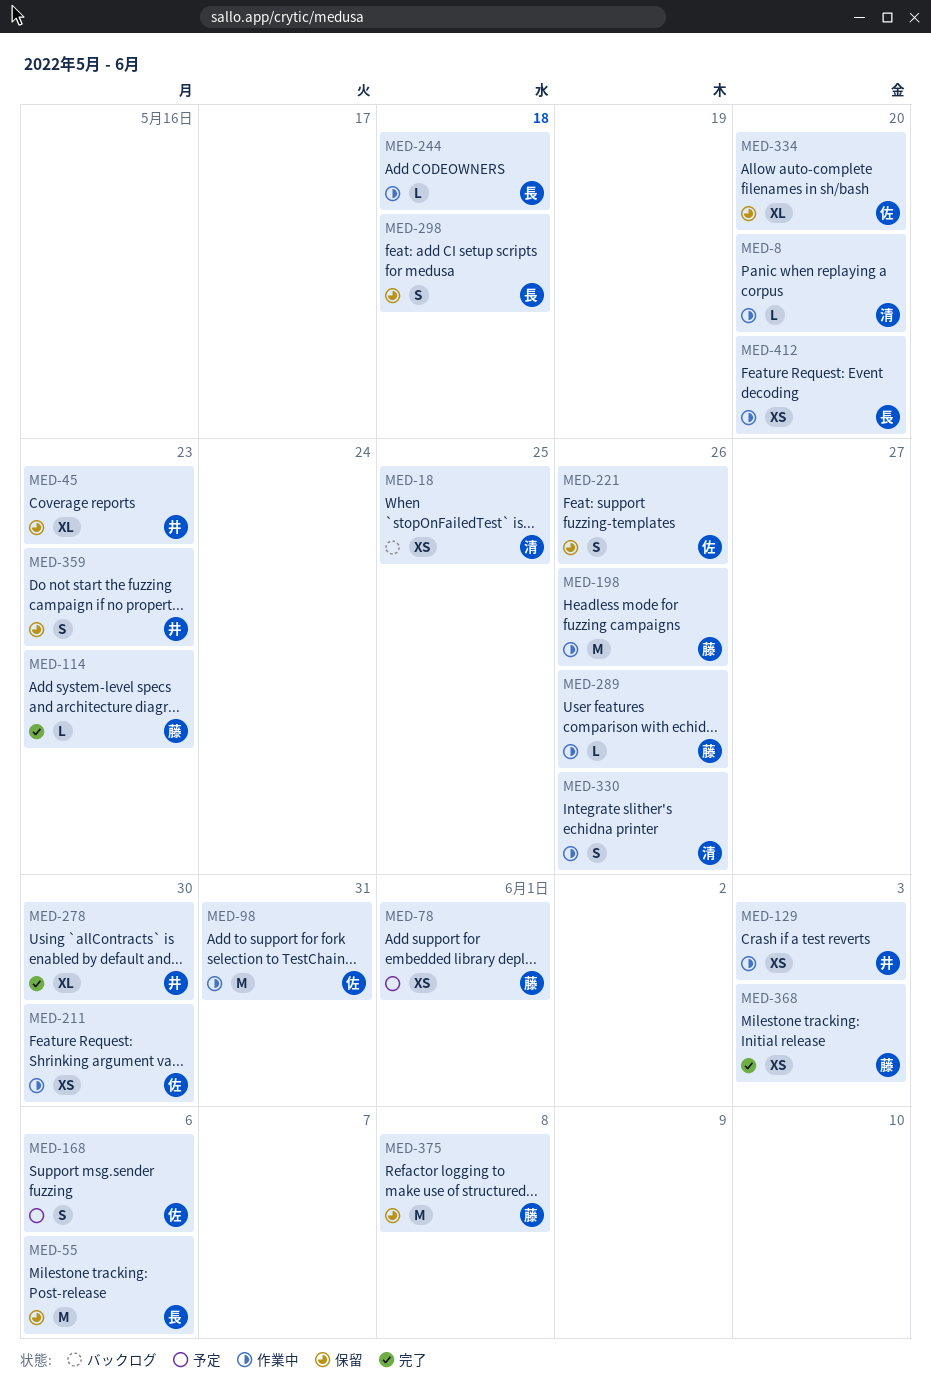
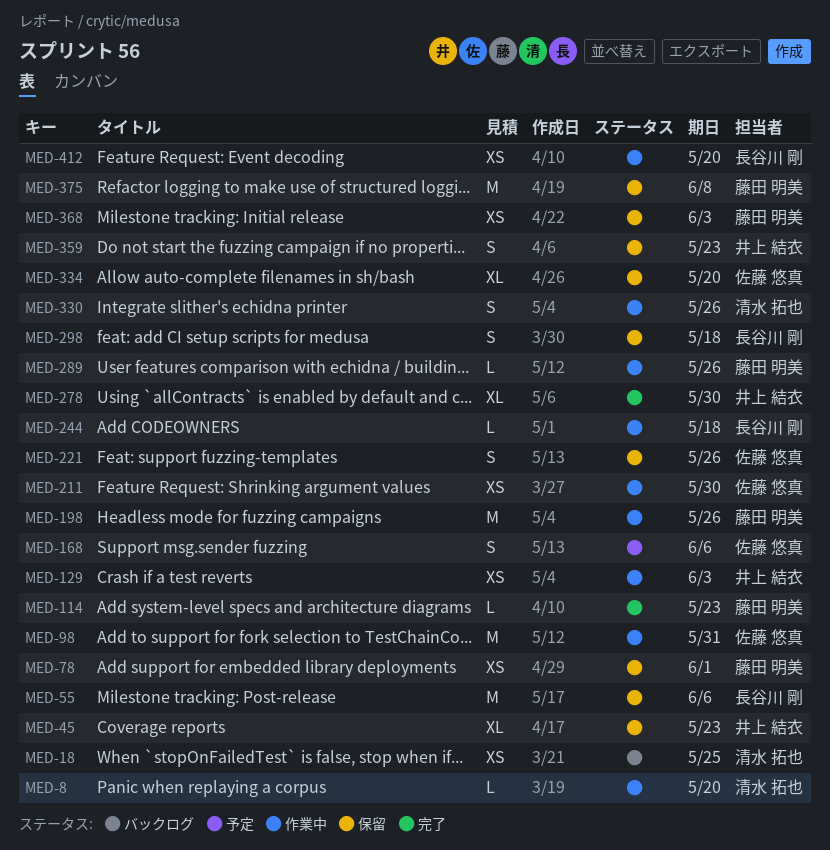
MED-78, status: 予定 -> 保留
MED-368, status: 完了 -> 保留

